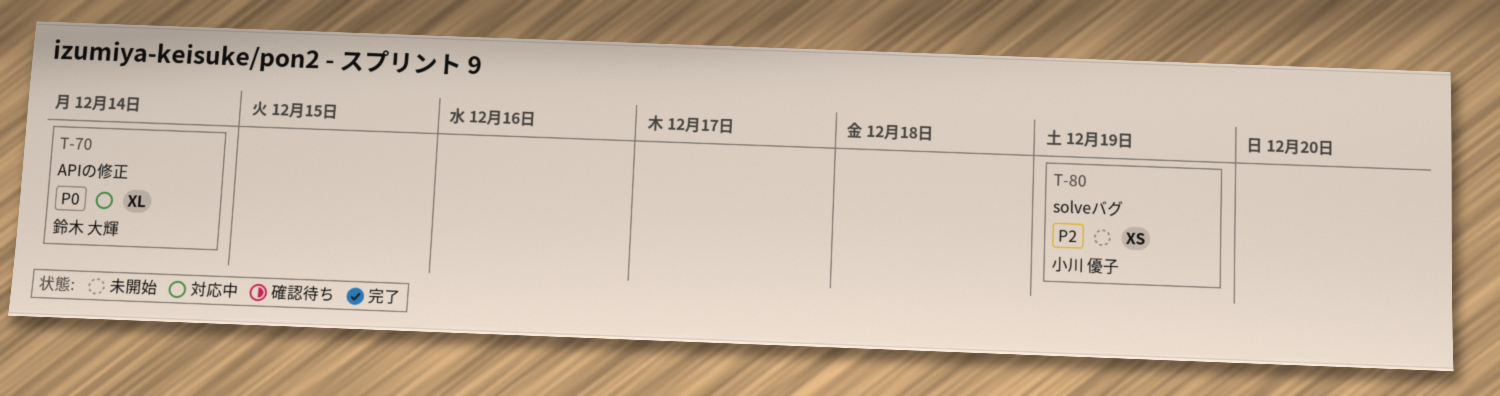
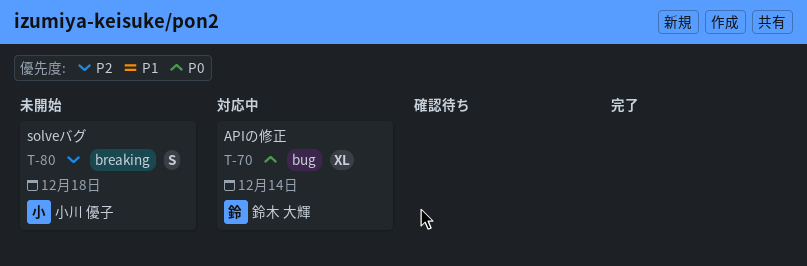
T-80, estimate: XS -> S
T-80, due: Dec 19 -> Dec 18

